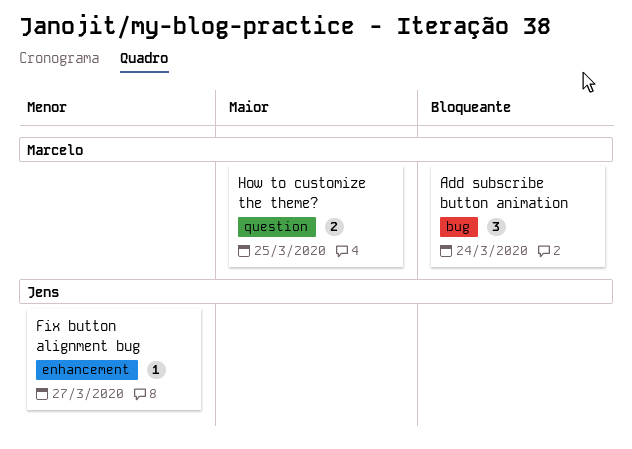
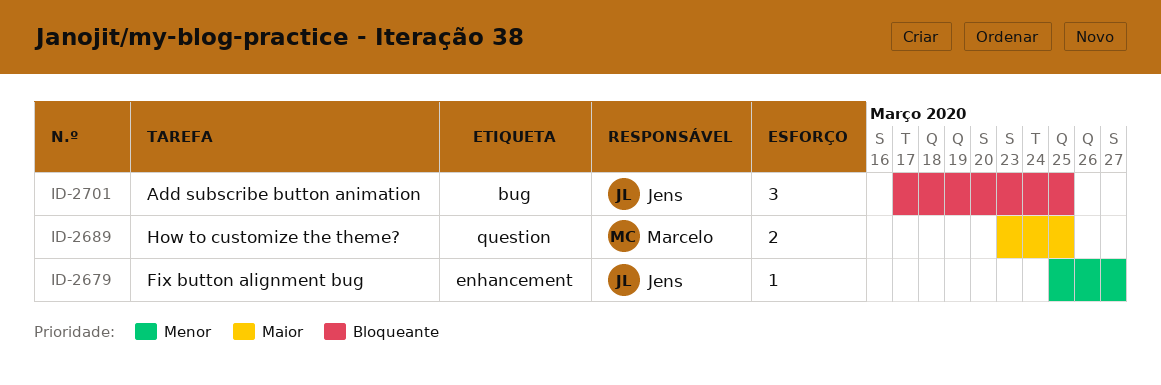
Add subscribe button animation, owner: Marcelo -> Jens
Add subscribe button animation, due: Mar 24 -> Mar 25

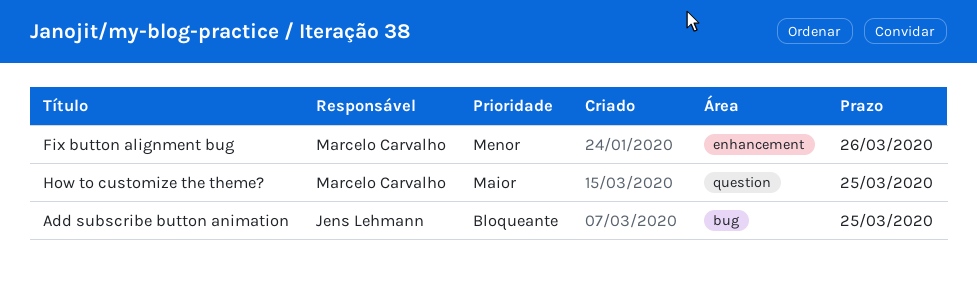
Fix button alignment bug, owner: Jens Lehmann -> Marcelo Carvalho
Fix button alignment bug, due: Mar 27 -> Mar 26

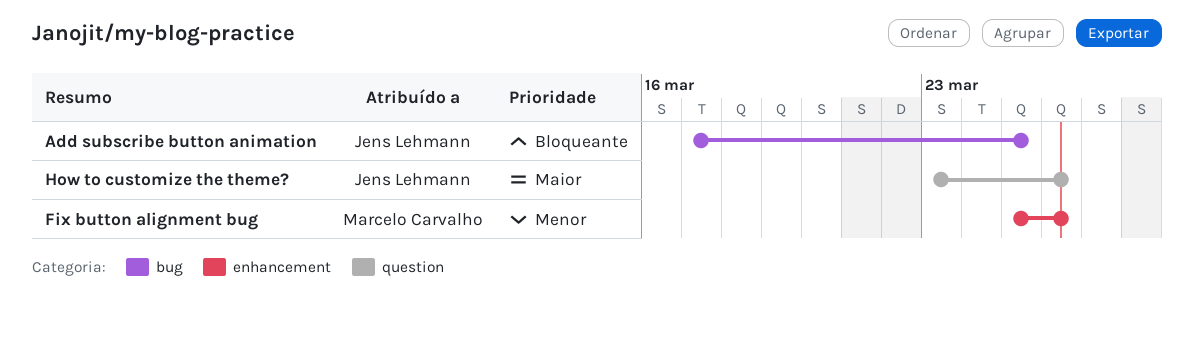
How to customize the theme?, owner: Marcelo Carvalho -> Jens Lehmann
How to customize the theme?, due: Mar 25 -> Mar 26

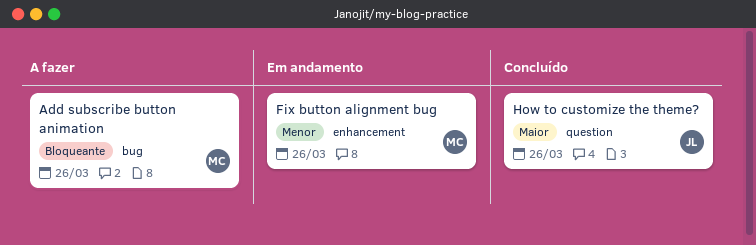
Add subscribe button animation, owner: Jens Lehmann -> Marcelo Carvalho
Add subscribe button animation, due: Mar 25 -> Mar 26

